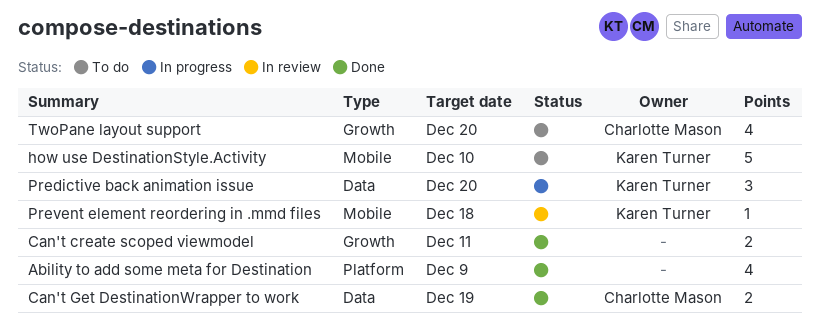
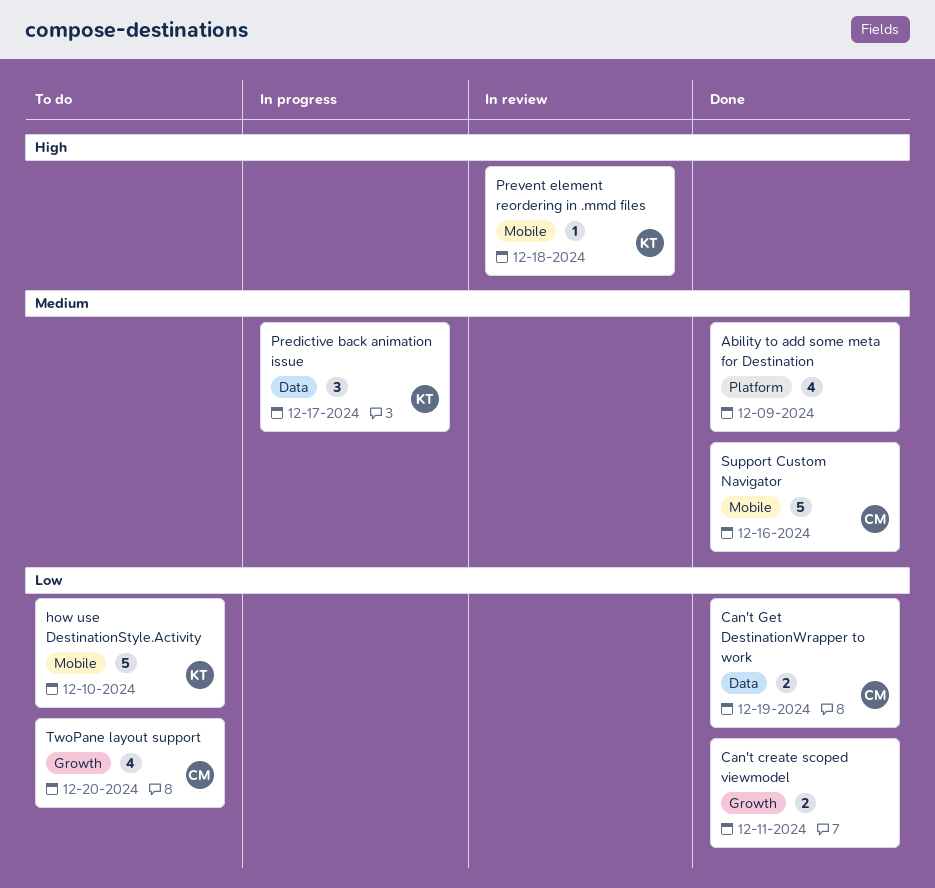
Predictive back animation issue, due: Dec 20 -> Dec 17
Support Custom Navigator: none -> present

